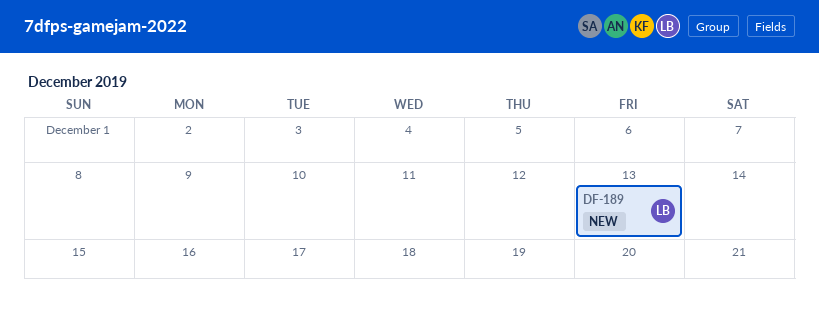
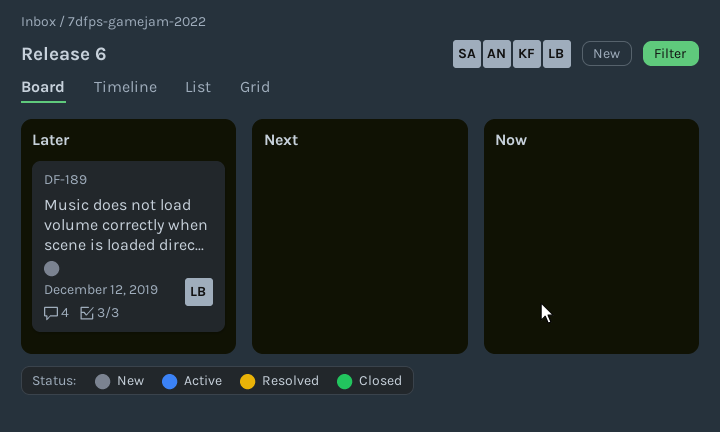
DF-189, due: Dec 13 -> Dec 12

